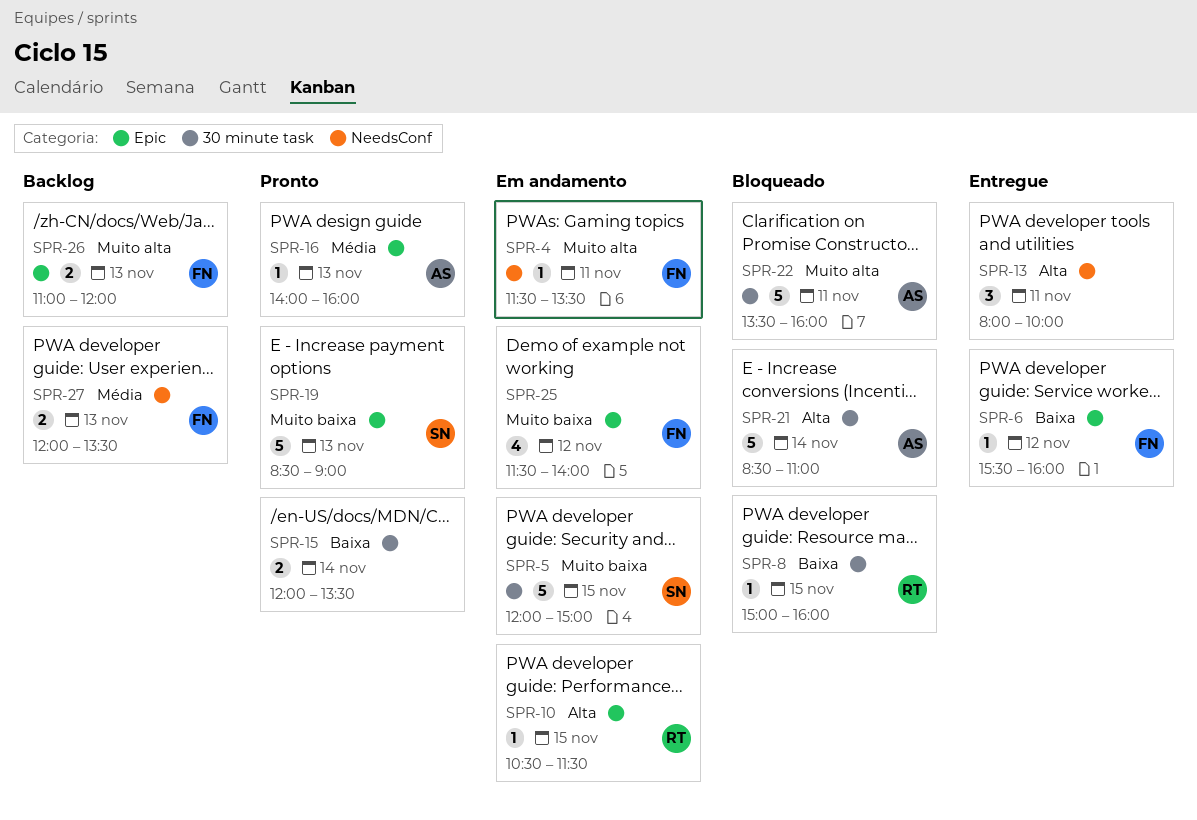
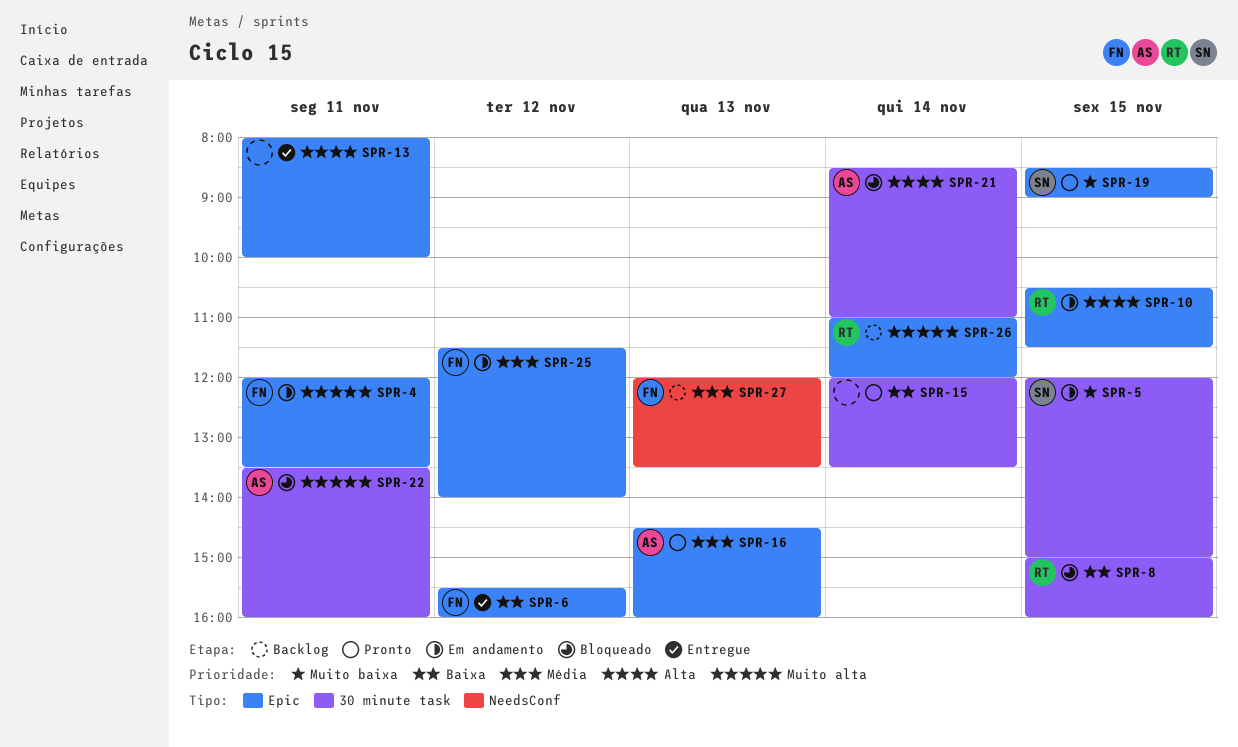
SPR-4, label: NeedsConf -> Epic
SPR-4, begins: 11:30 -> 12:00
SPR-13, label: NeedsConf -> Epic
SPR-16, begins: 14:00 -> 14:30
SPR-19, day: Nov 13 -> Nov 15
SPR-25, priority: Muito baixa -> Média
SPR-26, owner: FN -> RT
SPR-26, day: Nov 13 -> Nov 14

